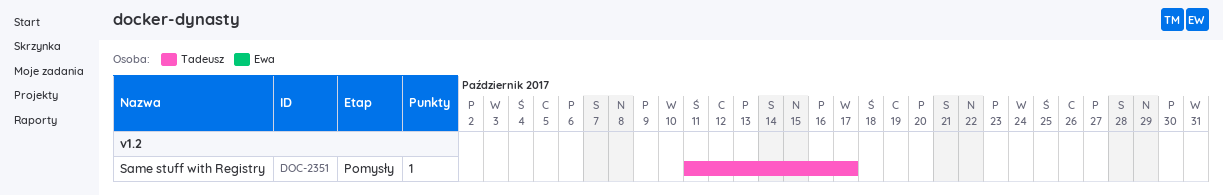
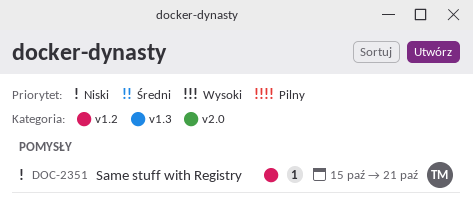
DOC-2351, start: Oct 11 -> Oct 15
DOC-2351, due: Oct 17 -> Oct 21

